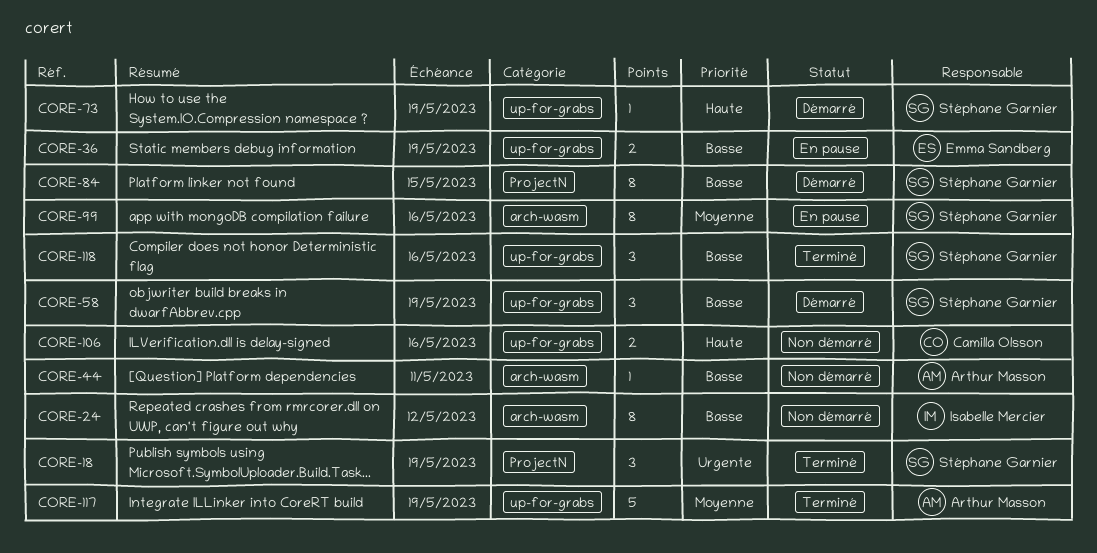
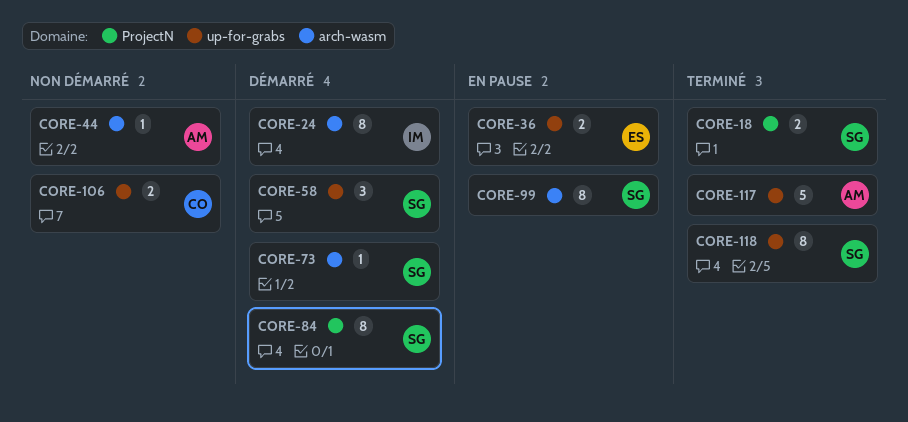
CORE-18, estimate: 3 -> 2
CORE-24, status: Non démarré -> Démarré
CORE-73, label: up-for-grabs -> arch-wasm
CORE-118, estimate: 3 -> 8

